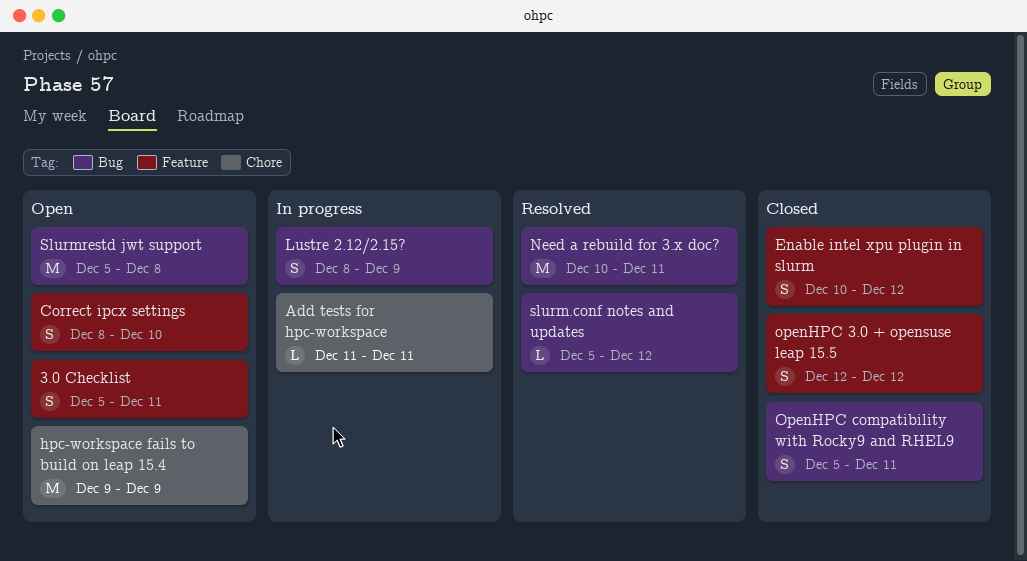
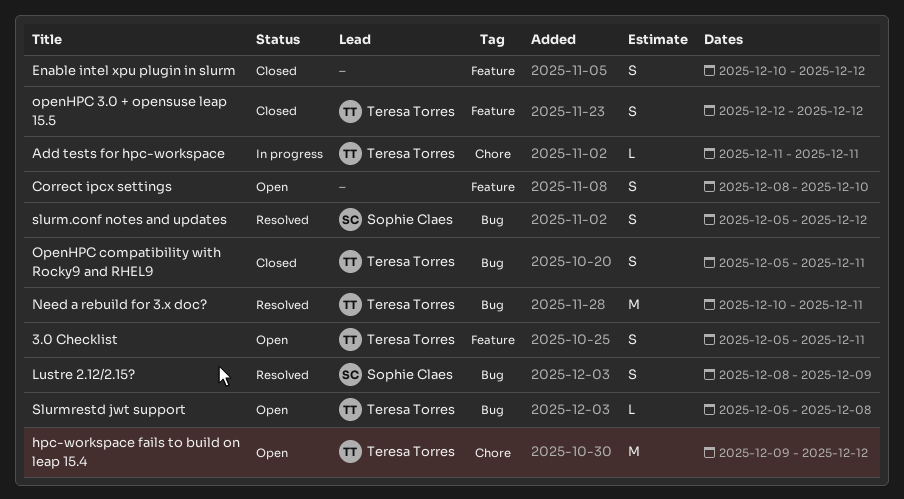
hpc-workspace fails to build on leap 15.4, due: Dec 9 -> Dec 12
Lustre 2.12/2.15?, status: In progress -> Resolved
slurm.conf notes and updates, estimate: L -> S
Slurmrestd jwt support, estimate: M -> L

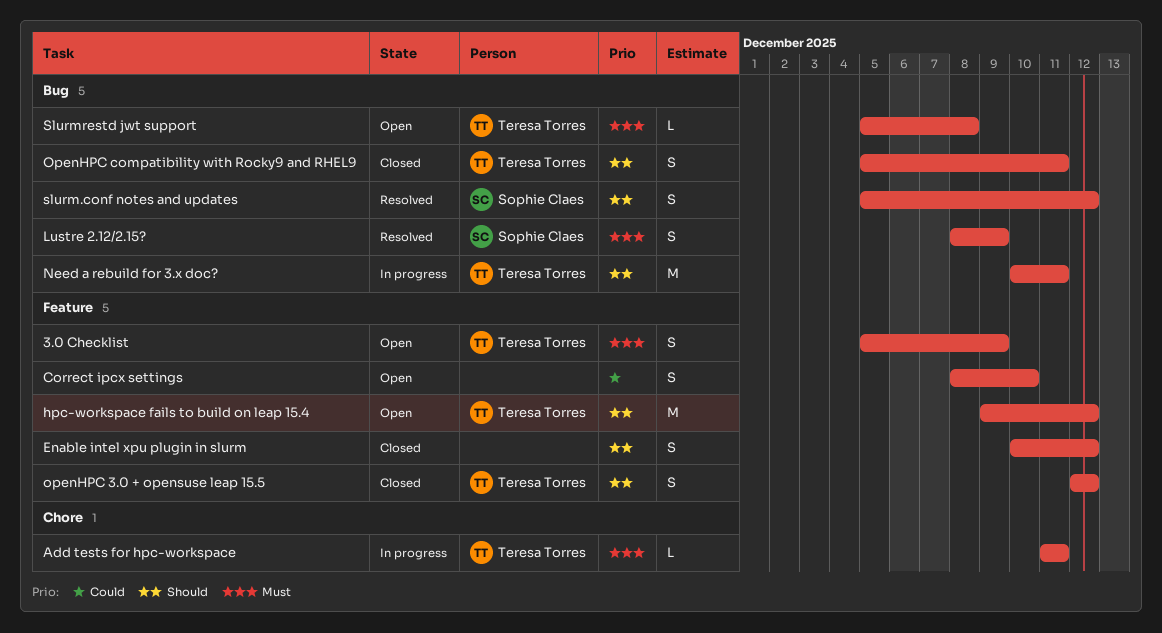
3.0 Checklist, due: Dec 11 -> Dec 9
hpc-workspace fails to build on leap 15.4, label: Chore -> Feature
Need a rebuild for 3.x doc?, status: Resolved -> In progress

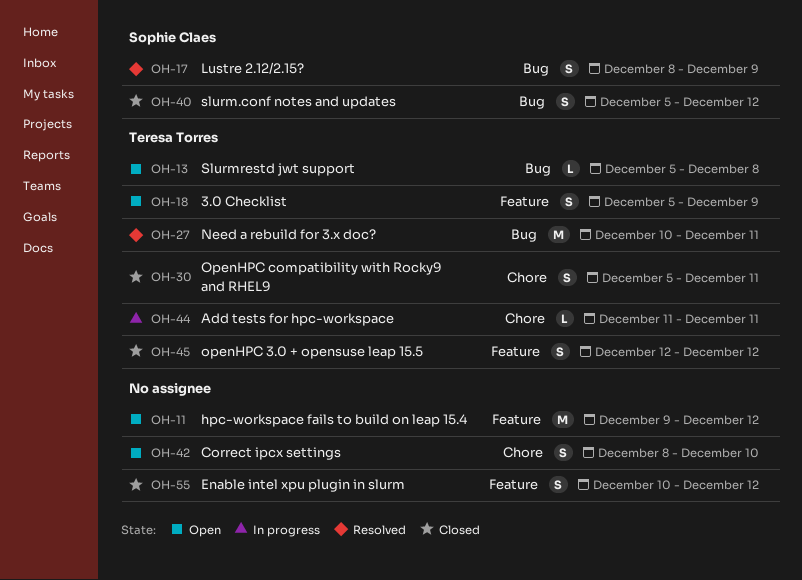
Correct ipcx settings, label: Feature -> Chore
hpc-workspace fails to build on leap 15.4, owner: Teresa Torres -> none
Need a rebuild for 3.x doc?, status: In progress -> Resolved
OpenHPC compatibility with Rocky9 and RHEL9, label: Bug -> Chore
slurm.conf notes and updates, status: Resolved -> Closed

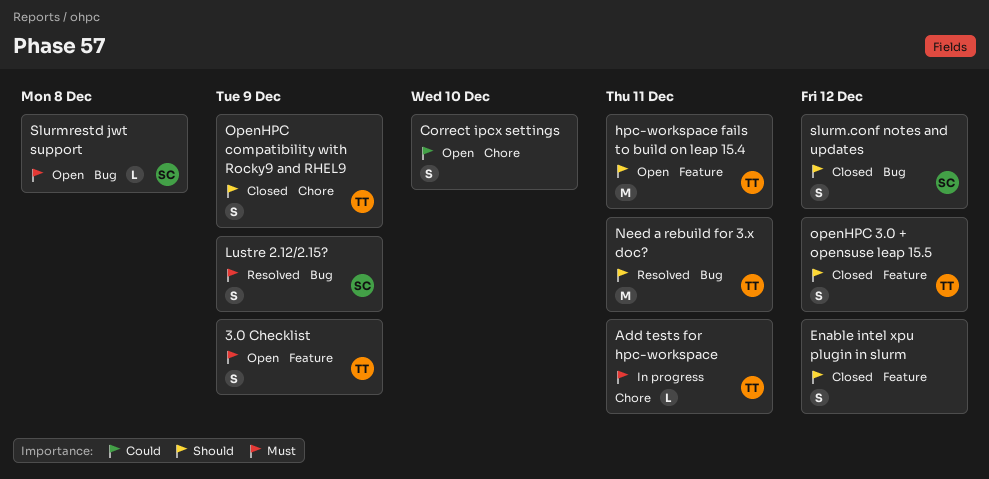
hpc-workspace fails to build on leap 15.4, owner: none -> Teresa Torres
hpc-workspace fails to build on leap 15.4, due: Dec 12 -> Dec 11
OpenHPC compatibility with Rocky9 and RHEL9, due: Dec 11 -> Dec 9
Slurmrestd jwt support, owner: Teresa Torres -> Sophie Claes

